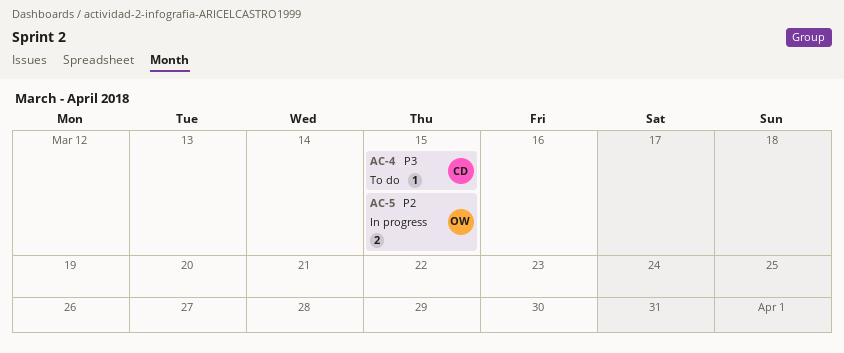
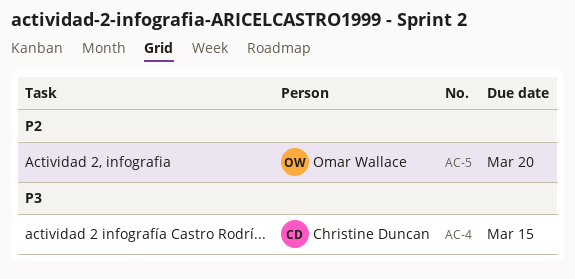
AC-5, due: Mar 15 -> Mar 20

